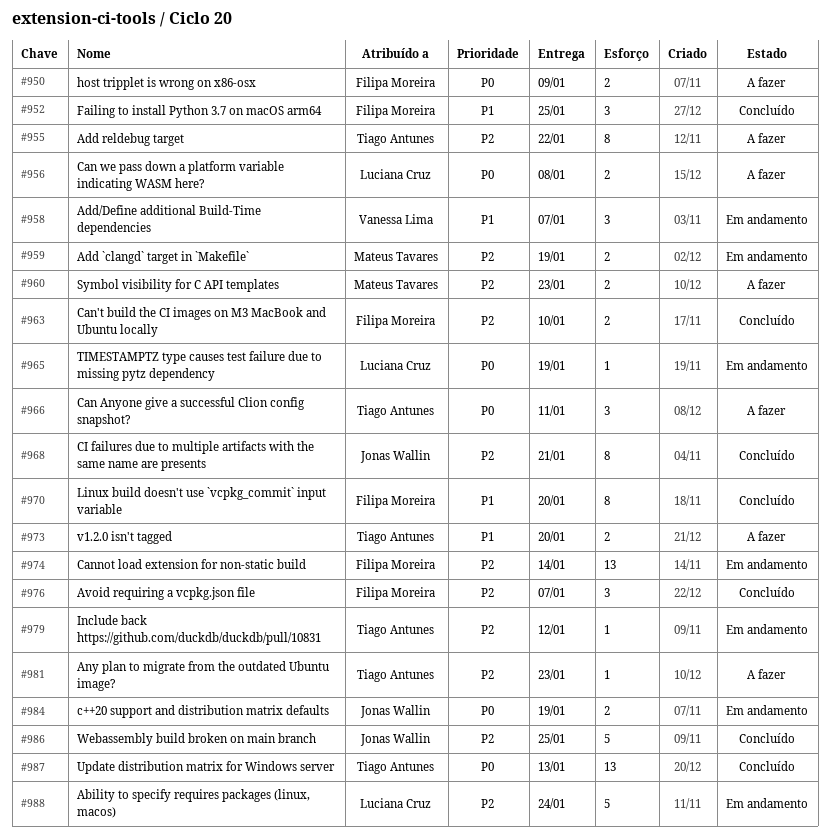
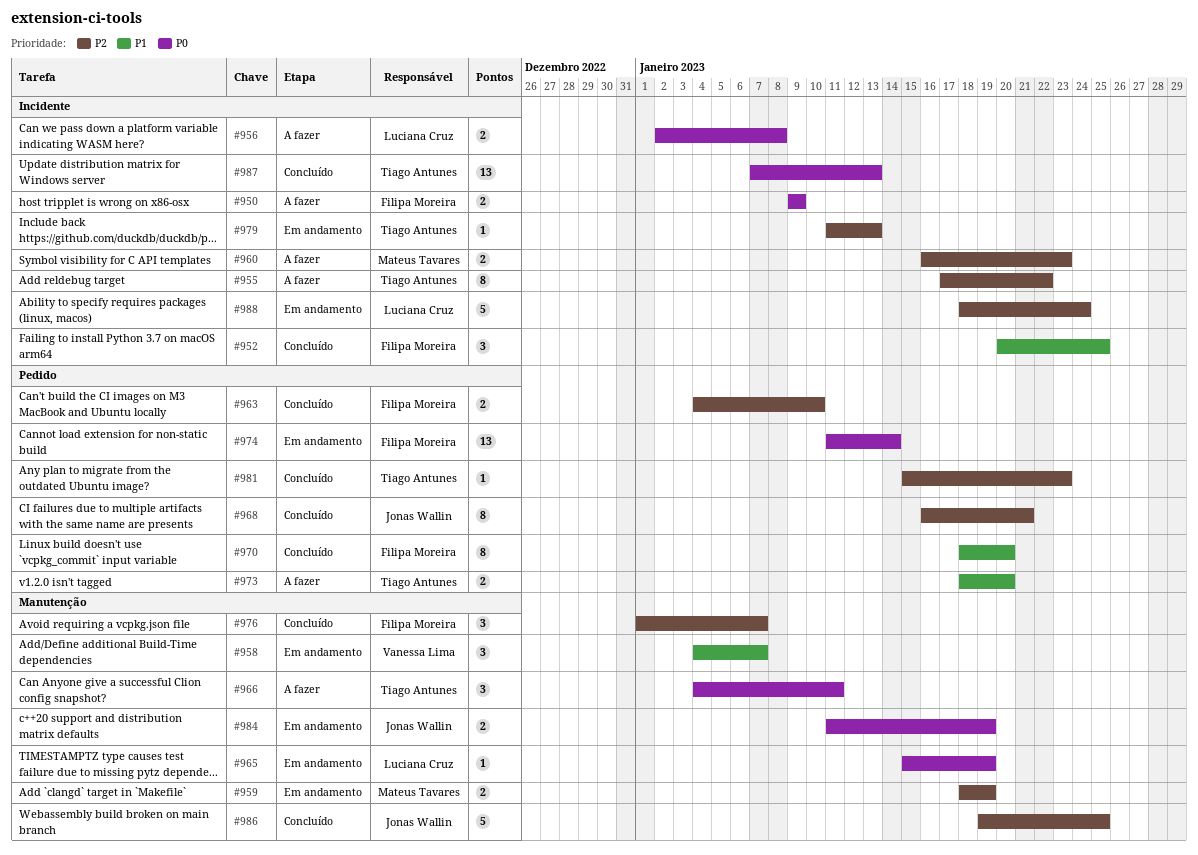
#974, priority: P2 -> P0
#979, due: Jan 12 -> Jan 13
#981, status: A fazer -> Concluído

